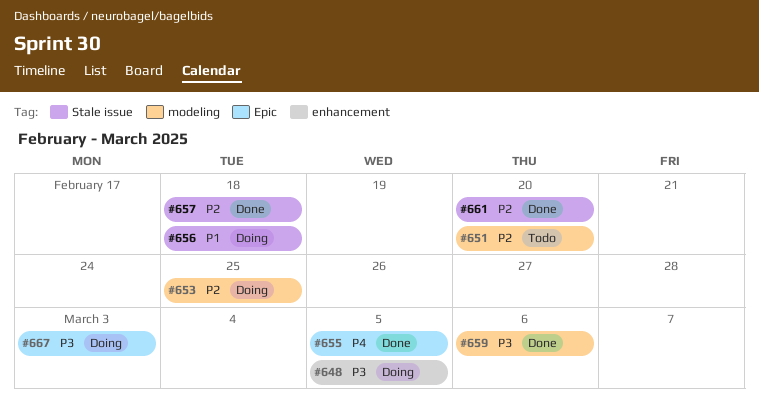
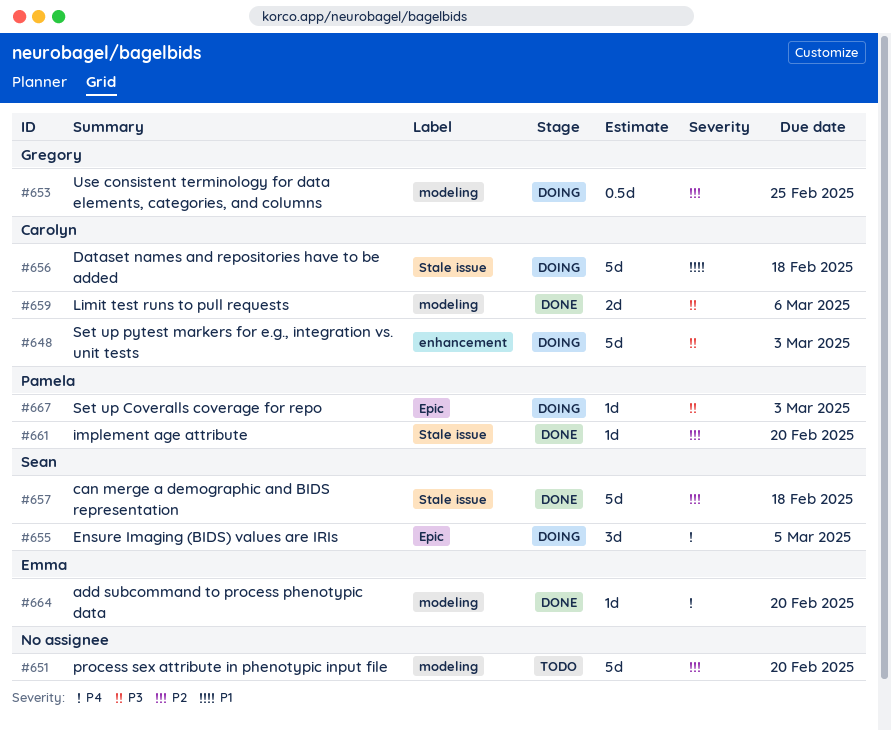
#648, due: Mar 5 -> Mar 3
#655, status: Done -> Doing
#664: none -> present

